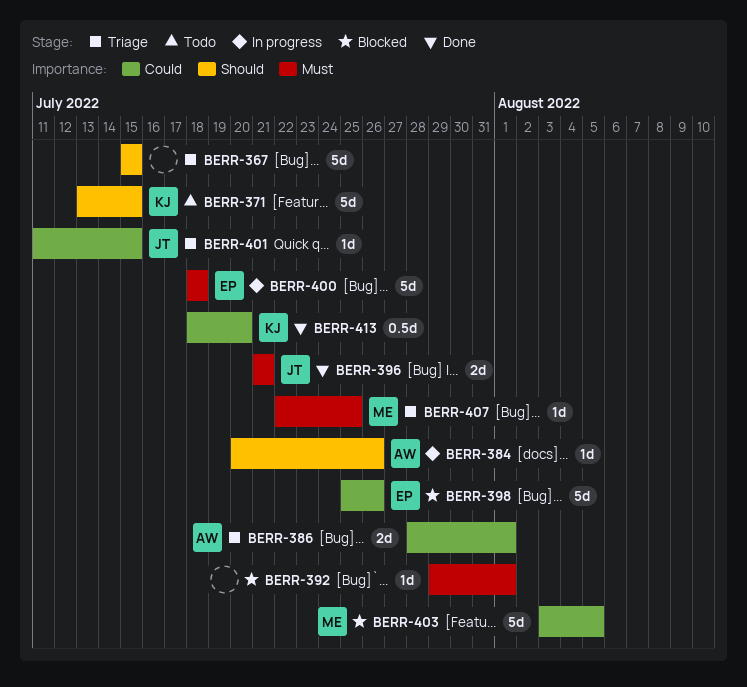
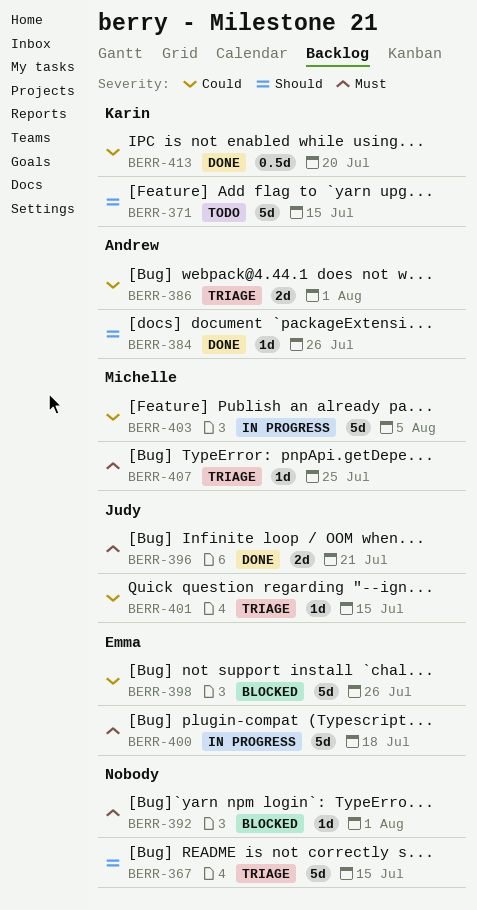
BERR-384, status: In progress -> Done
BERR-403, status: Blocked -> In progress

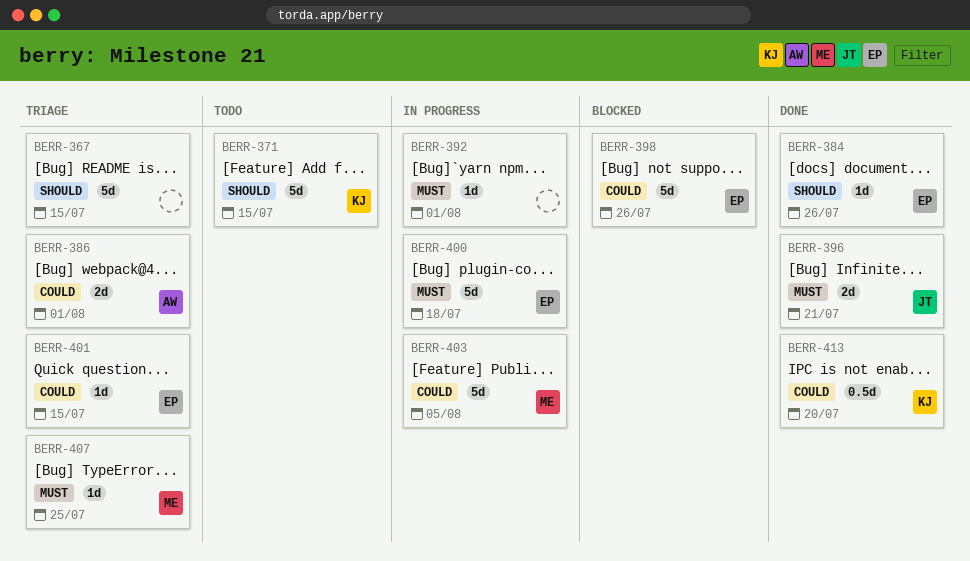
BERR-384, owner: Andrew -> Emma
BERR-392, status: Blocked -> In progress
BERR-401, owner: Judy -> Emma

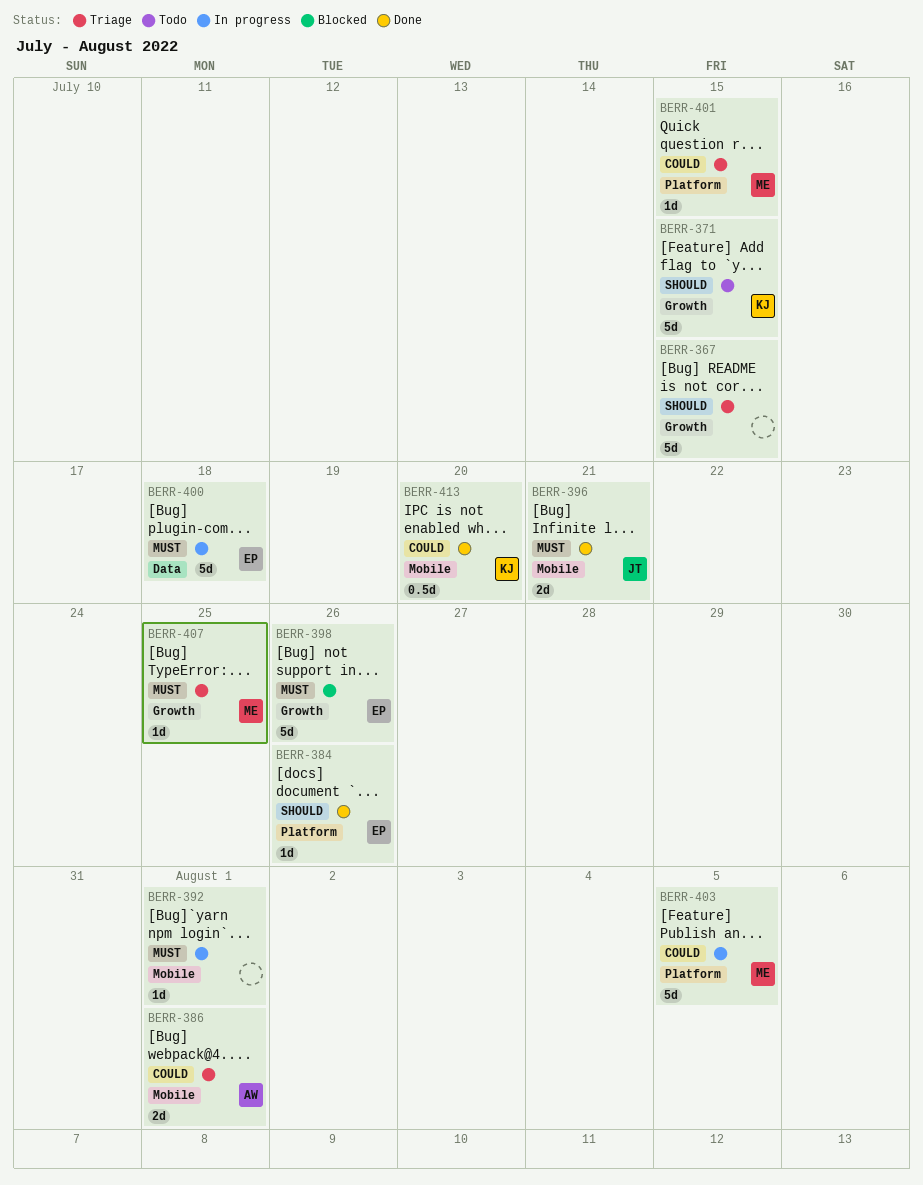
BERR-398, priority: Could -> Must
BERR-401, owner: EP -> ME

